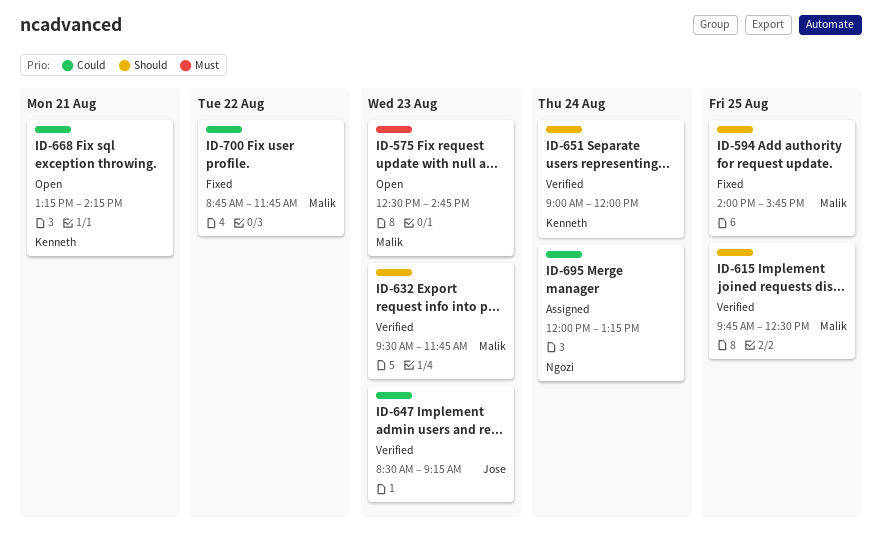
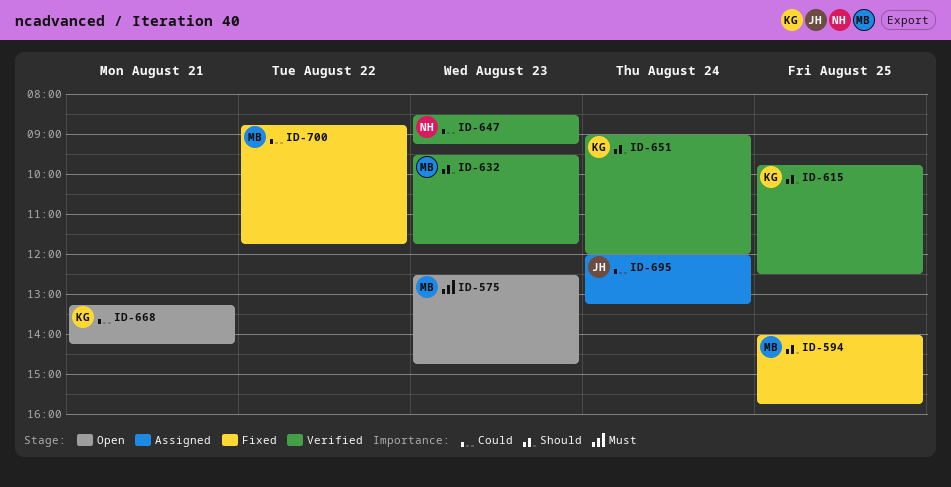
ID-615, owner: Malik -> Kenneth
ID-647, owner: Jose -> Ngozi
ID-695, owner: Ngozi -> Jose

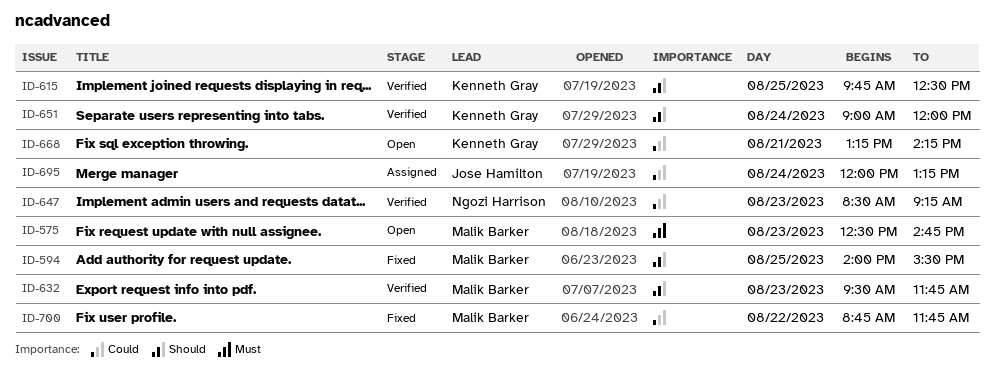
ID-594, ends: 15:45 -> 15:30

